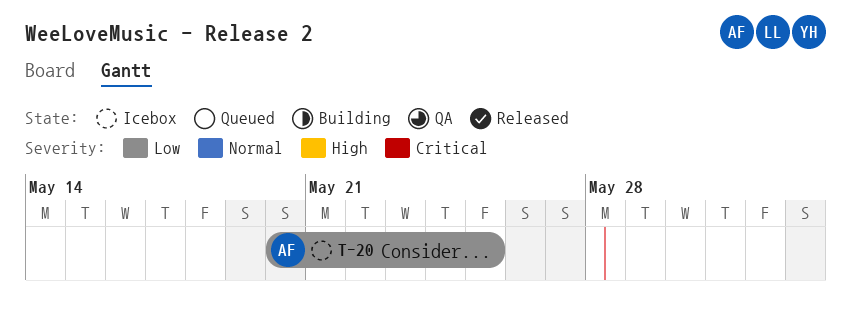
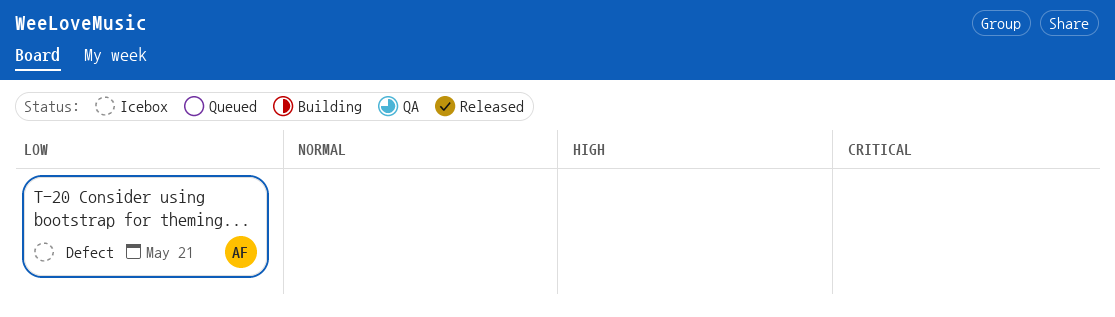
T-20, due: May 25 -> May 21

